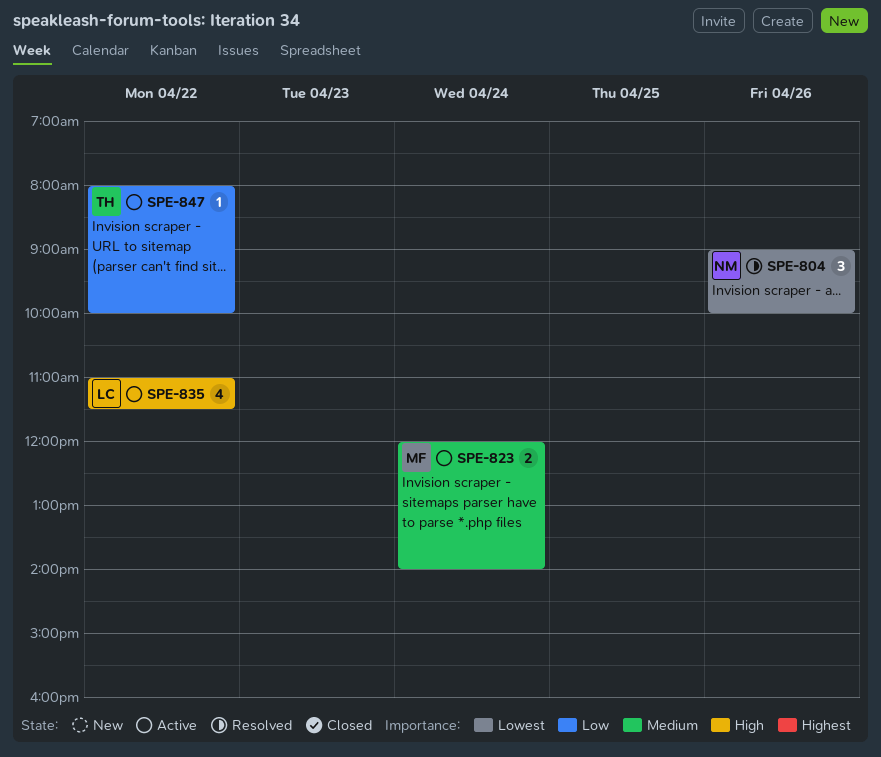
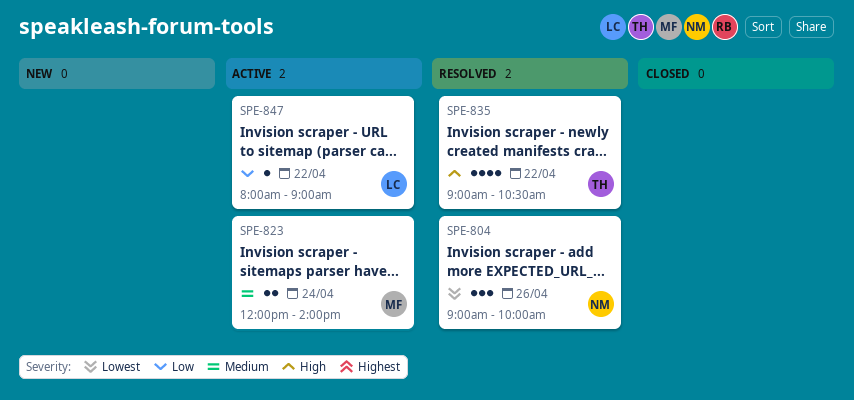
SPE-835, status: Active -> Resolved
SPE-835, owner: LC -> TH
SPE-835, begins: 11:00 -> 09:00
SPE-835, ends: 11:30 -> 10:30
SPE-847, owner: TH -> LC
SPE-847, ends: 10:00 -> 09:00

